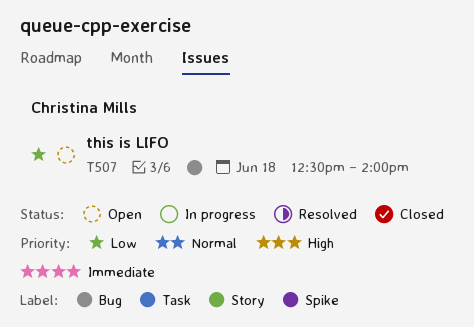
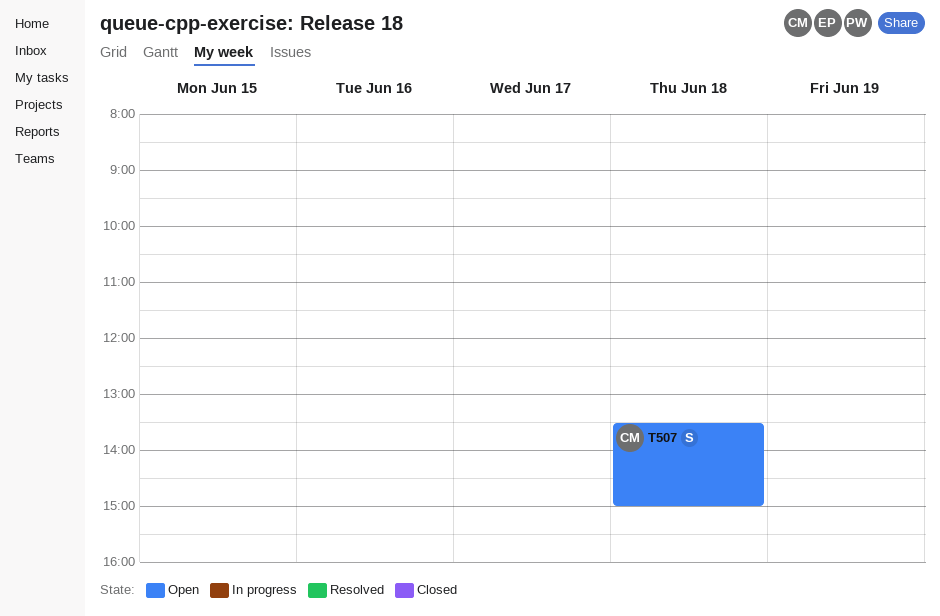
T507, begins: 12:30 -> 13:30
T507, ends: 14:00 -> 15:00

